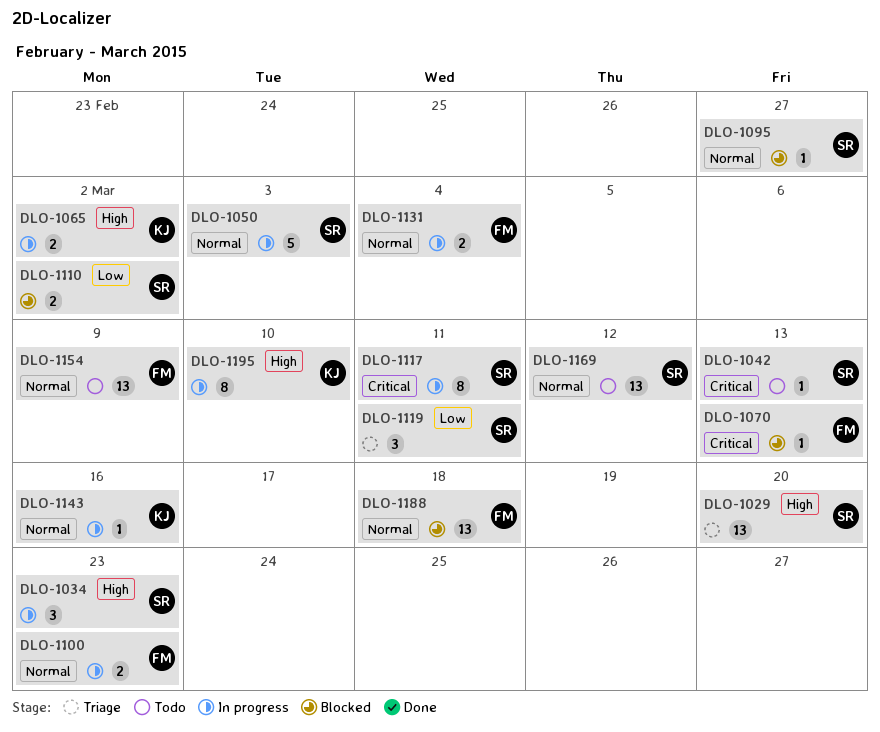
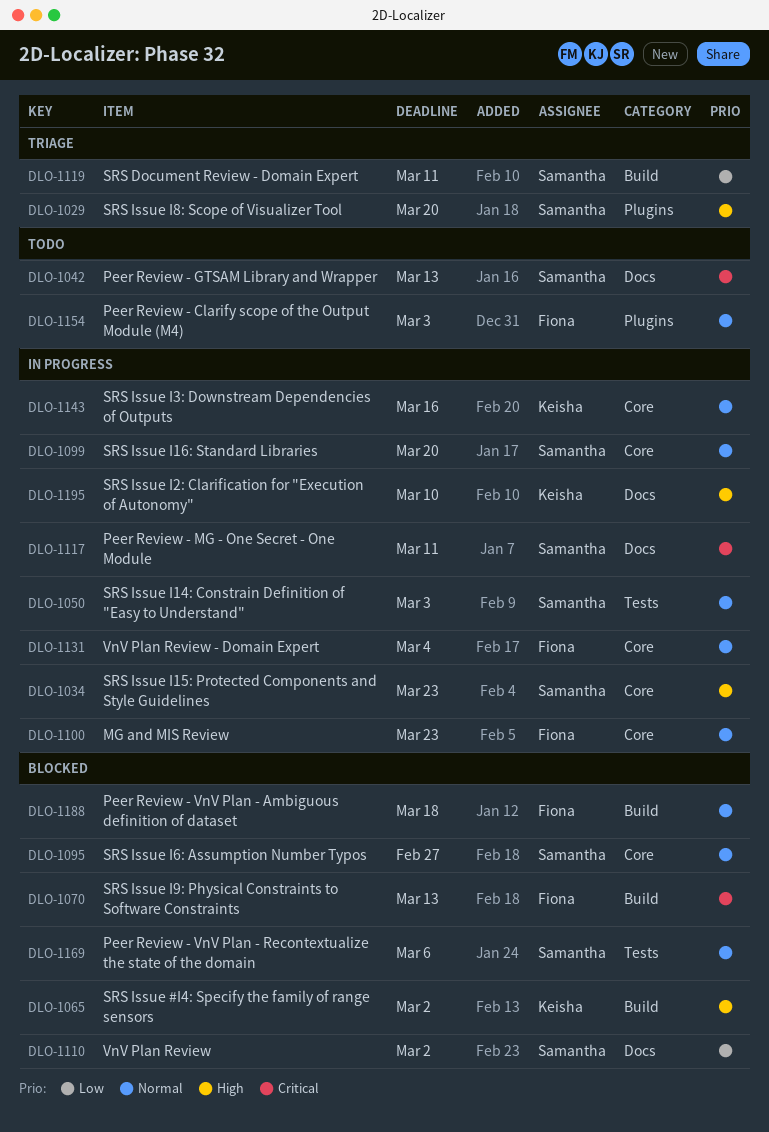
DLO-1065, status: In progress -> Blocked
DLO-1099: none -> present
DLO-1154, due: Mar 9 -> Mar 3
DLO-1169, status: Todo -> Blocked
DLO-1169, due: Mar 12 -> Mar 6

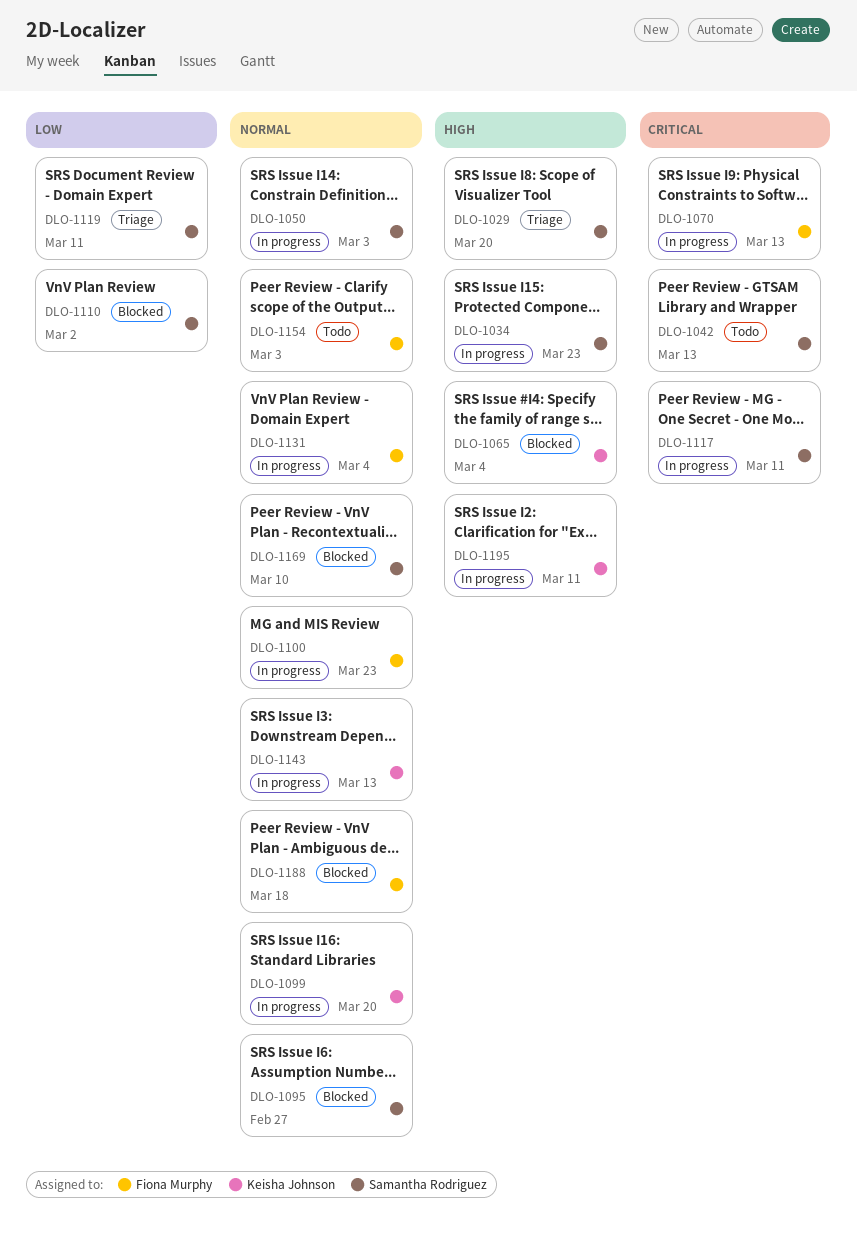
DLO-1065, due: Mar 2 -> Mar 4
DLO-1070, status: Blocked -> In progress
DLO-1099, owner: Samantha Rodriguez -> Keisha Johnson
DLO-1143, due: Mar 16 -> Mar 13
DLO-1169, due: Mar 6 -> Mar 10
DLO-1195, due: Mar 10 -> Mar 11

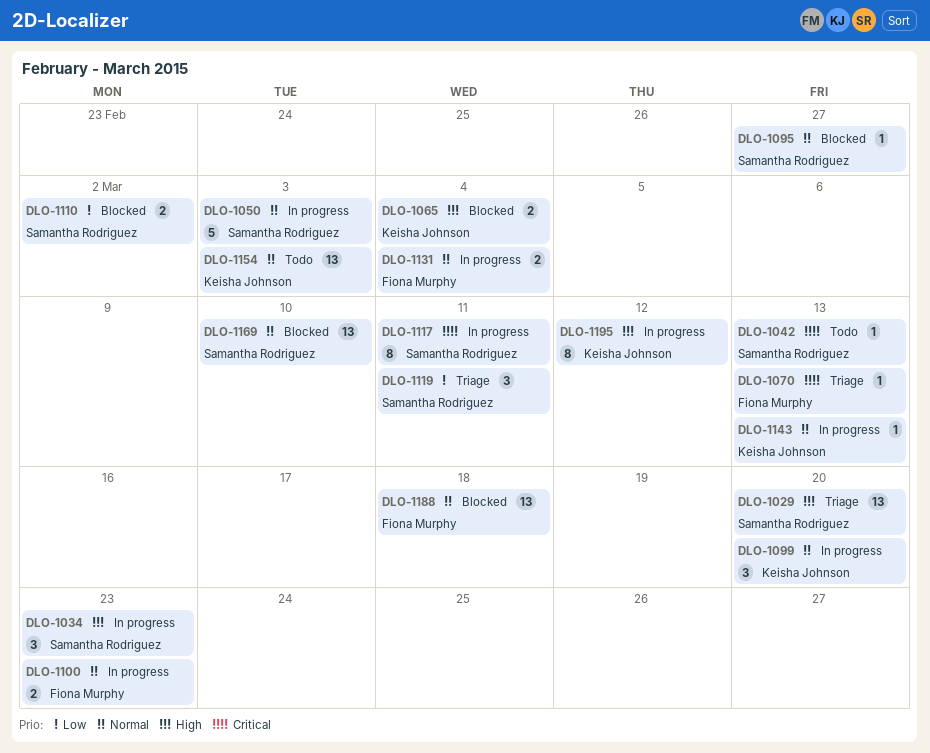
DLO-1070, status: In progress -> Triage
DLO-1154, owner: Fiona Murphy -> Keisha Johnson
DLO-1195, due: Mar 11 -> Mar 12

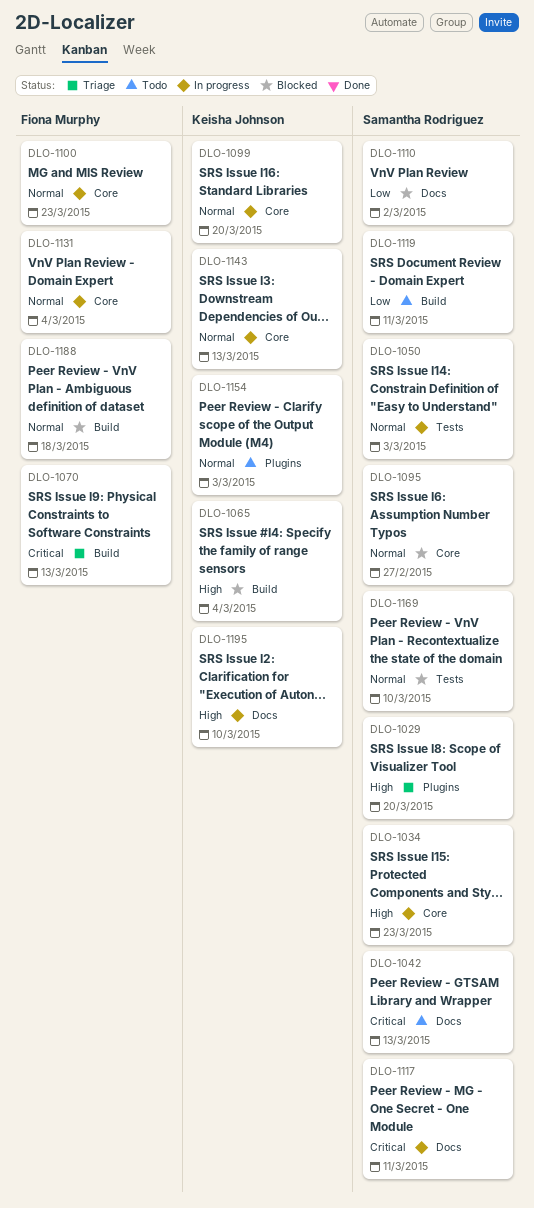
DLO-1119, status: Triage -> Todo
DLO-1195, due: Mar 12 -> Mar 10

